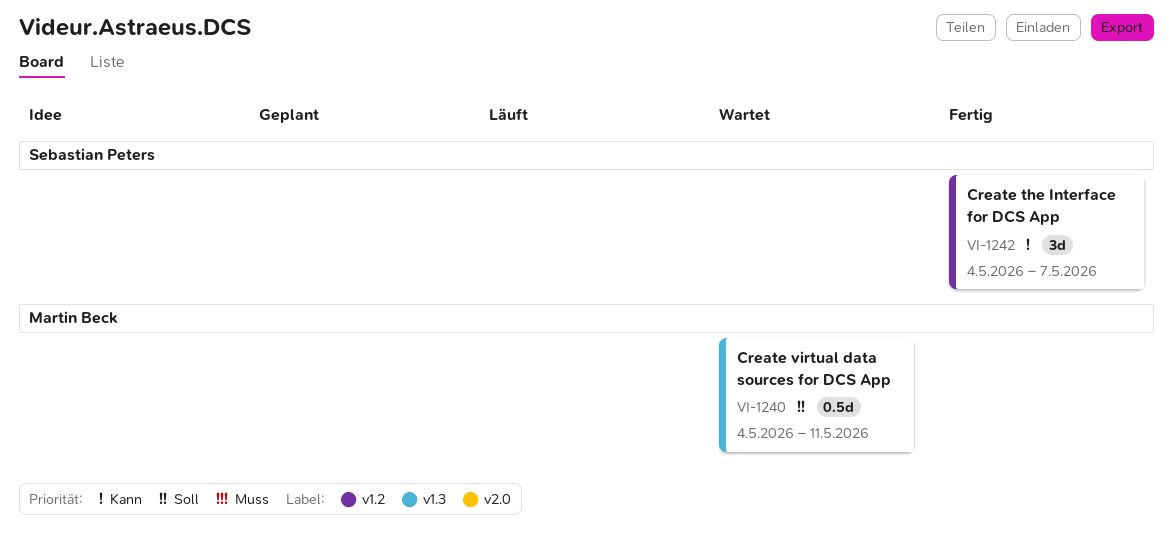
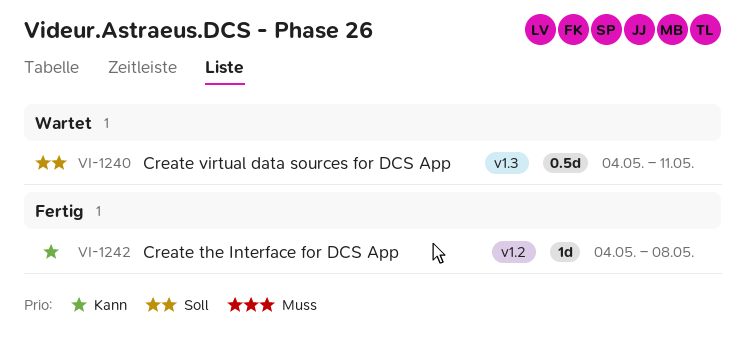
VI-1242, estimate: 3d -> 1d
VI-1242, due: May 7 -> May 8

